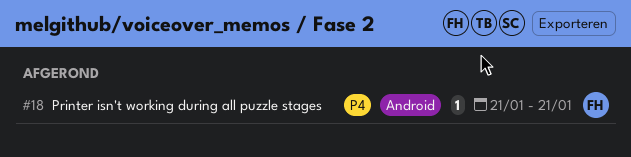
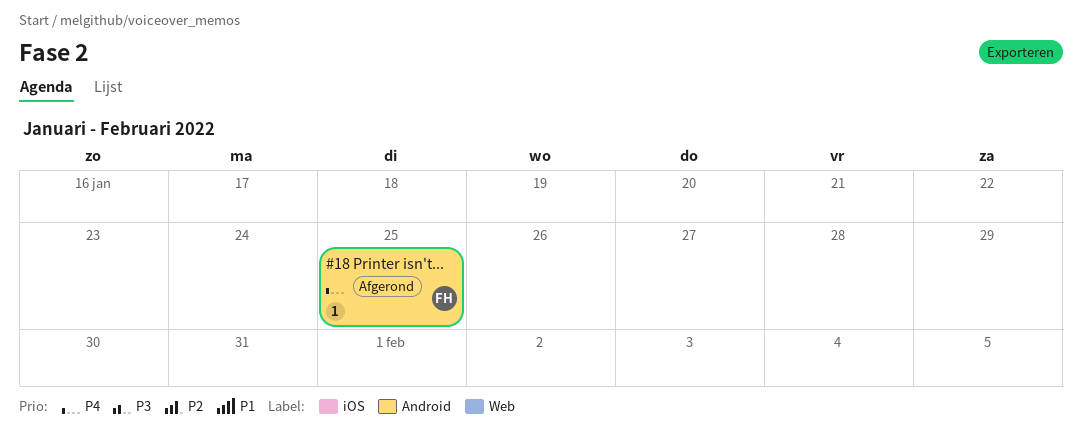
#18, due: Jan 21 -> Jan 25

